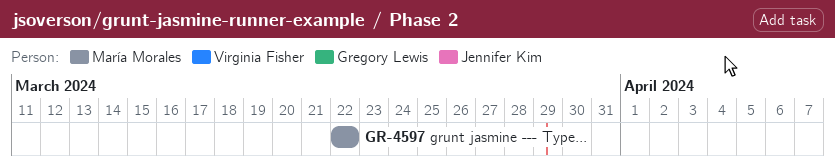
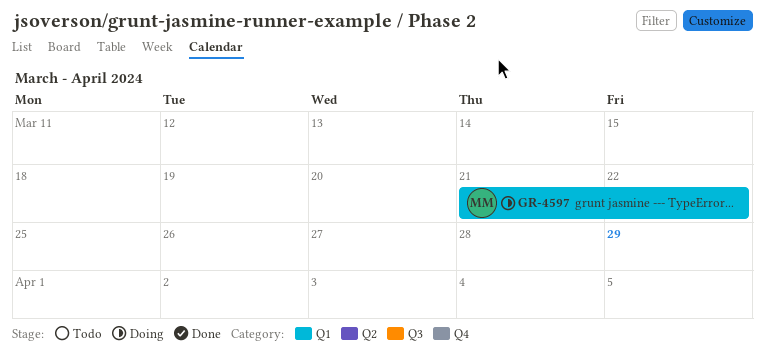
GR-4597, start: Mar 22 -> Mar 21

